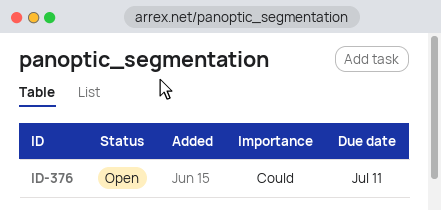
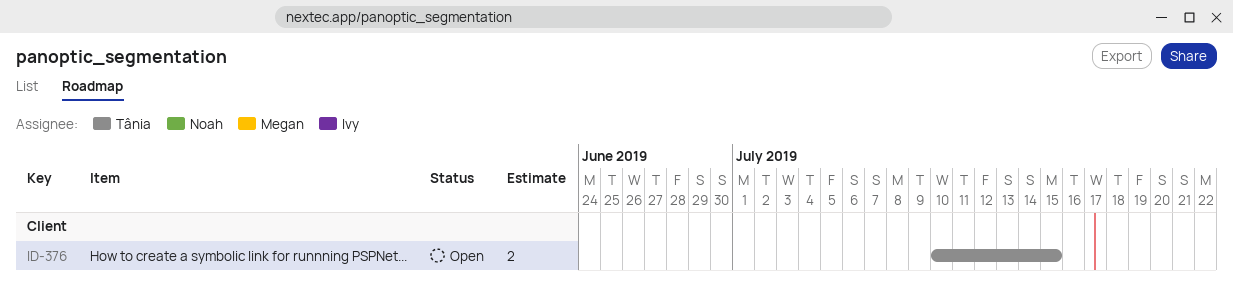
ID-376, due: Jul 11 -> Jul 15

